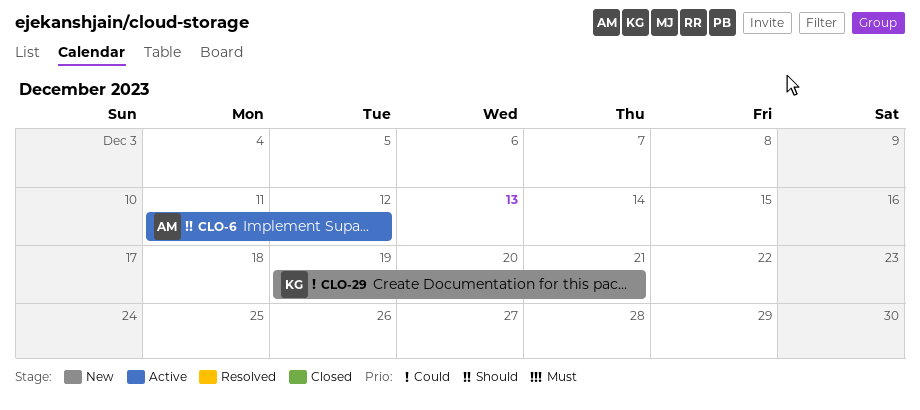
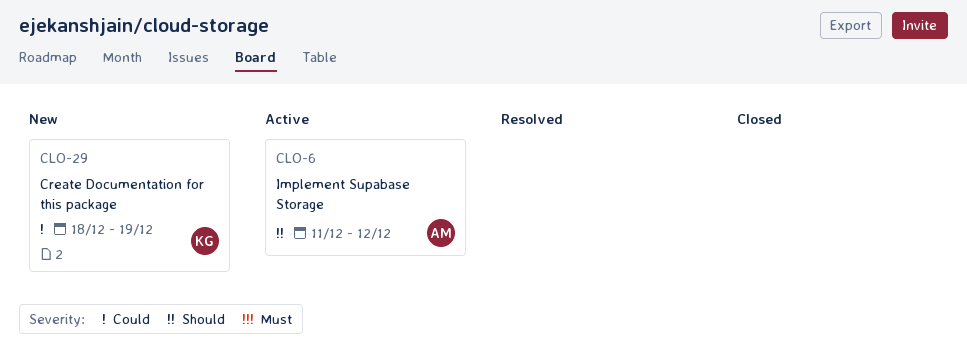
CLO-29, start: Dec 19 -> Dec 18
CLO-29, due: Dec 21 -> Dec 19

